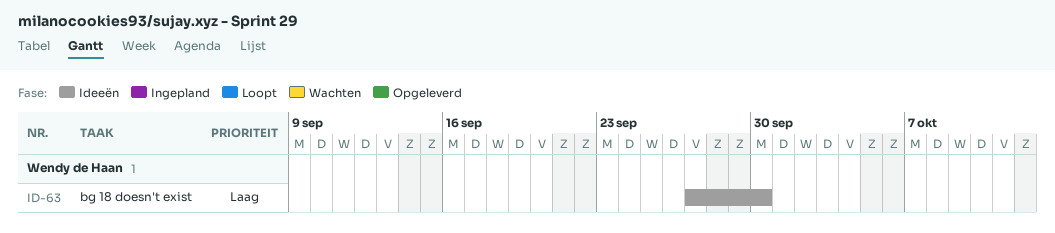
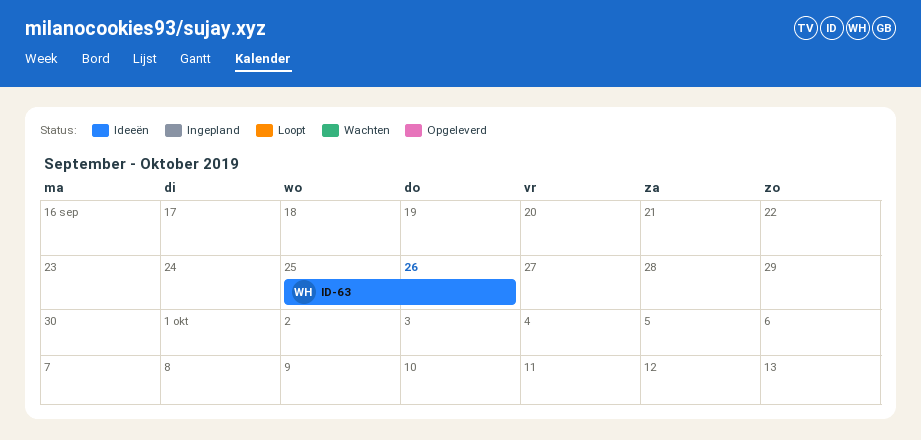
ID-63, start: Sep 27 -> Sep 25
ID-63, due: Sep 30 -> Sep 26

